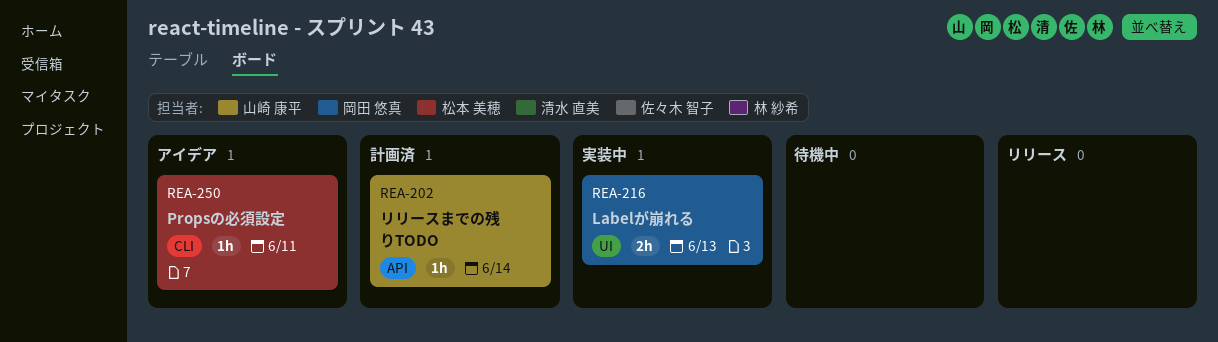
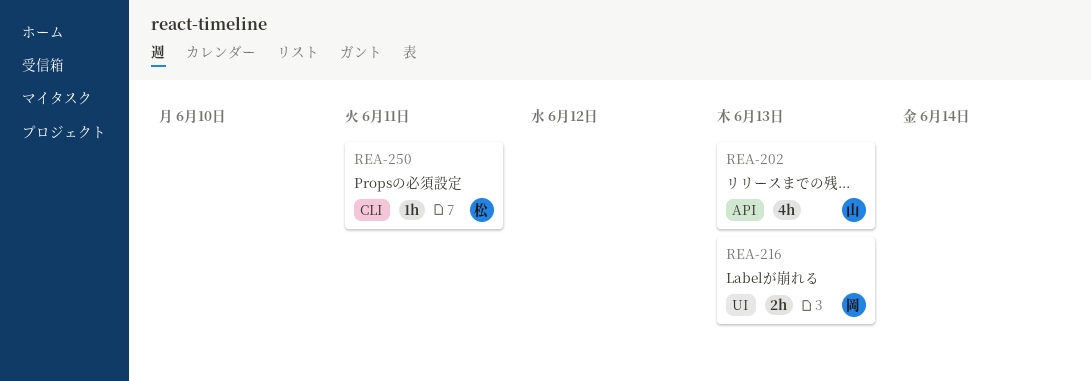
REA-202, estimate: 1h -> 4h
REA-202, due: Jun 14 -> Jun 13

